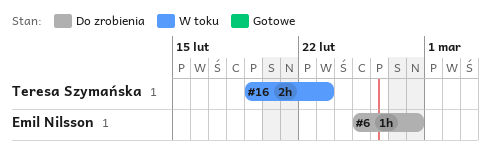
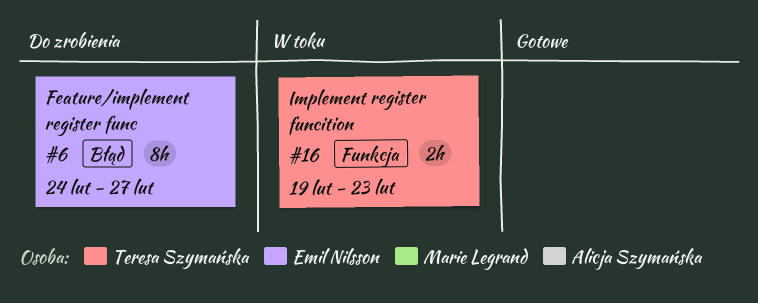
#6, estimate: 1h -> 8h
#6, start: Feb 25 -> Feb 24
#6, due: Feb 28 -> Feb 27

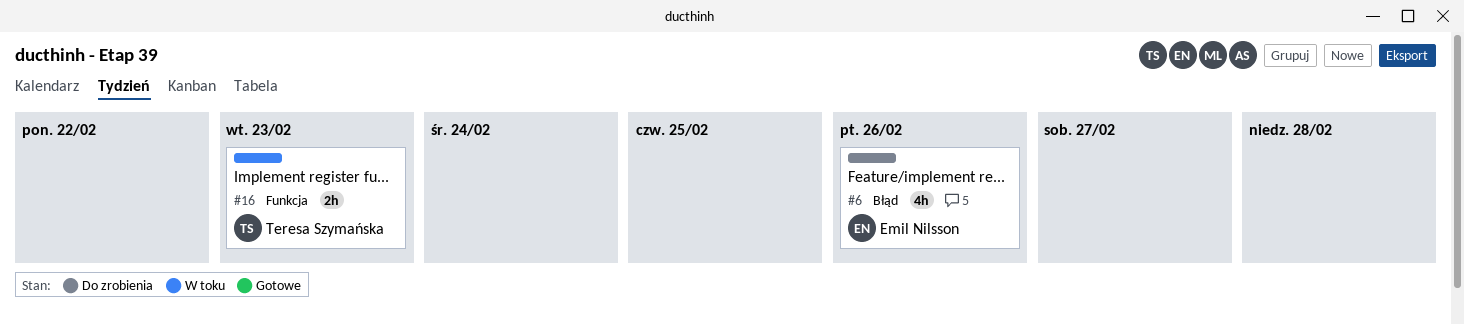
#6, estimate: 8h -> 4h
#6, due: Feb 27 -> Feb 26

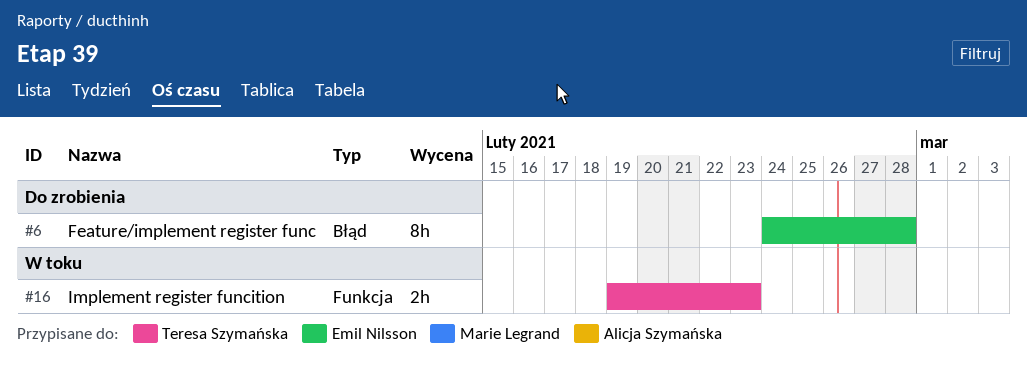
#6, estimate: 4h -> 8h
#6, due: Feb 26 -> Feb 28

